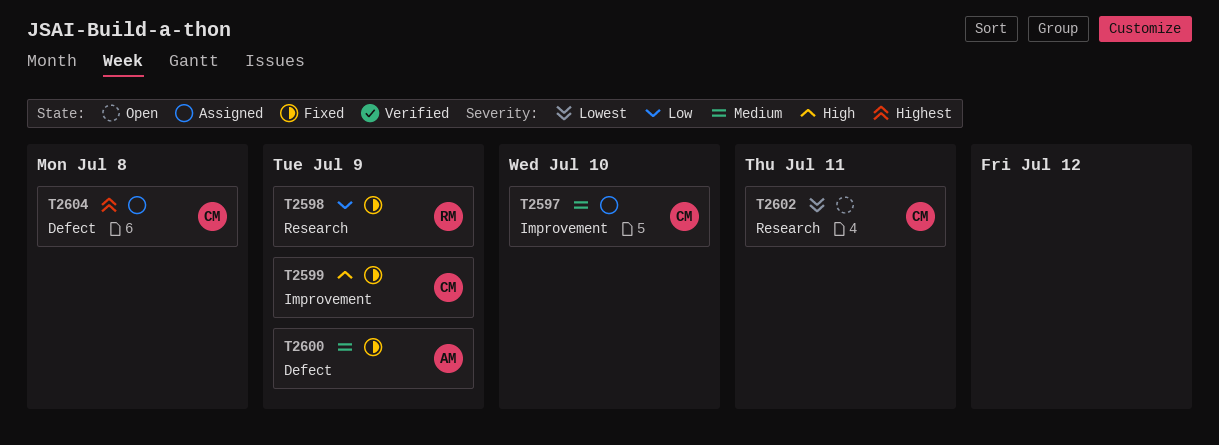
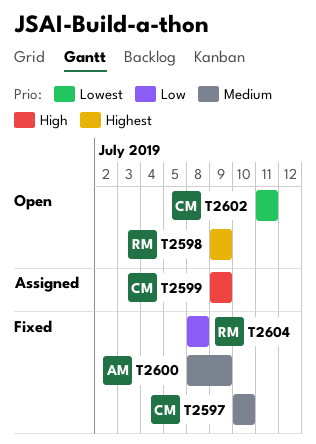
T2597, status: Assigned -> Fixed
T2598, status: Fixed -> Open
T2598, priority: Low -> Highest
T2599, status: Fixed -> Assigned
T2604, status: Assigned -> Fixed
T2604, owner: CM -> RM
T2604, priority: Highest -> Low

